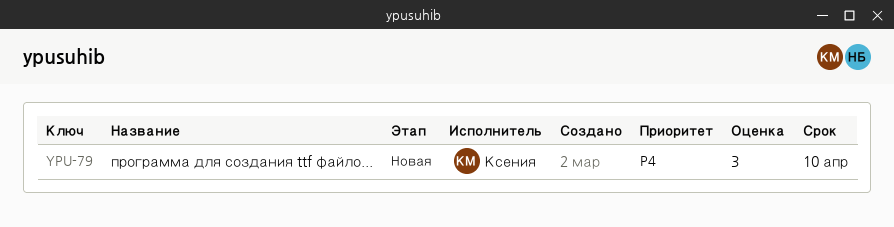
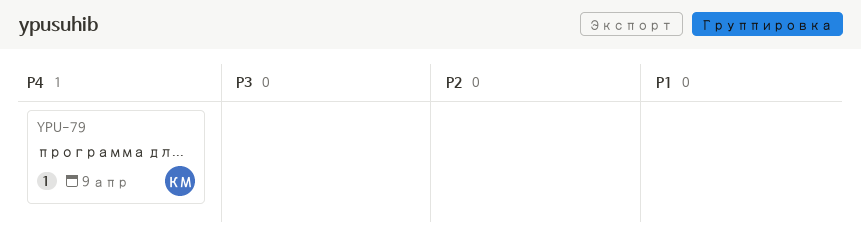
YPU-79, estimate: 3 -> 1
YPU-79, due: Apr 10 -> Apr 9

